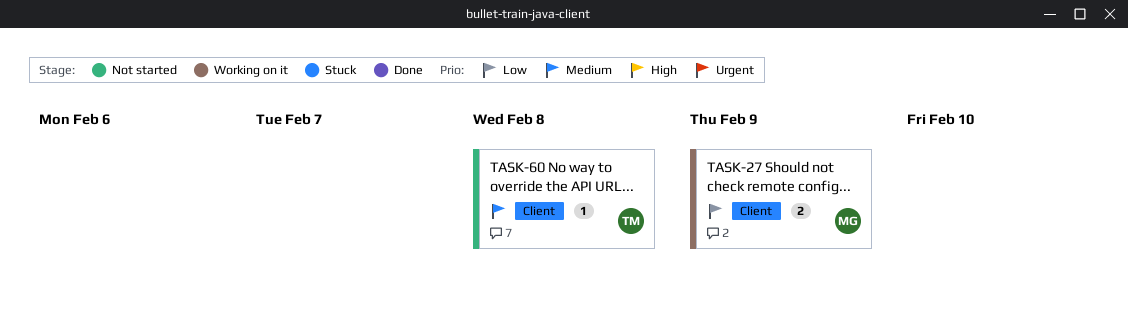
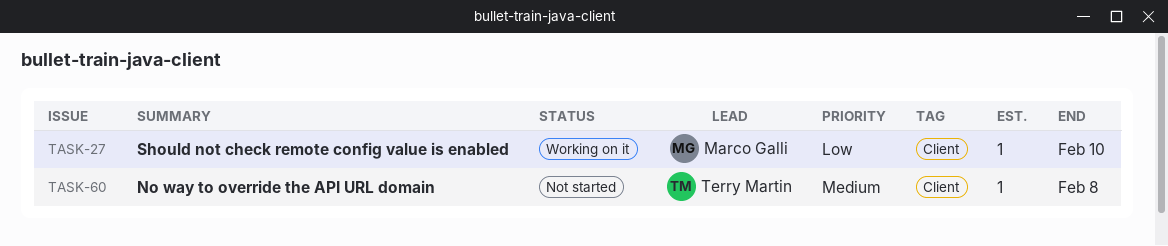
TASK-27, estimate: 2 -> 1
TASK-27, due: Feb 9 -> Feb 10

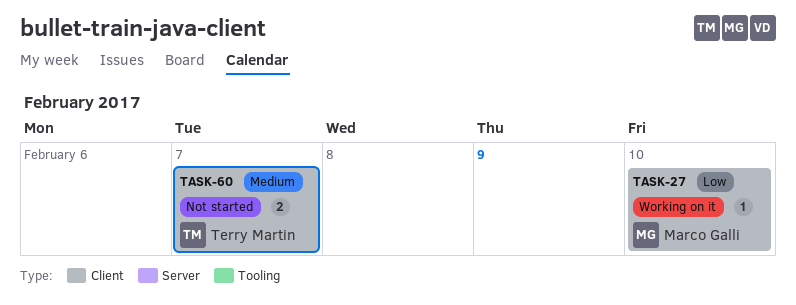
TASK-60, estimate: 1 -> 2
TASK-60, due: Feb 8 -> Feb 7

